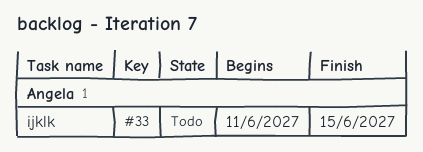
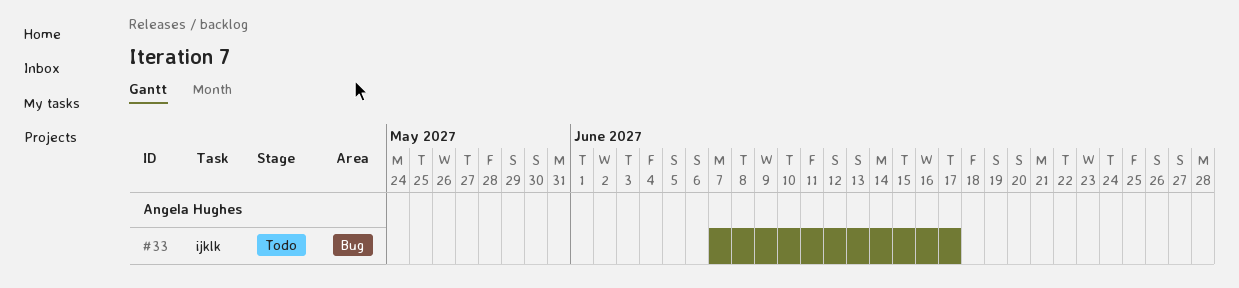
#33, start: Jun 11 -> Jun 7
#33, due: Jun 15 -> Jun 17

